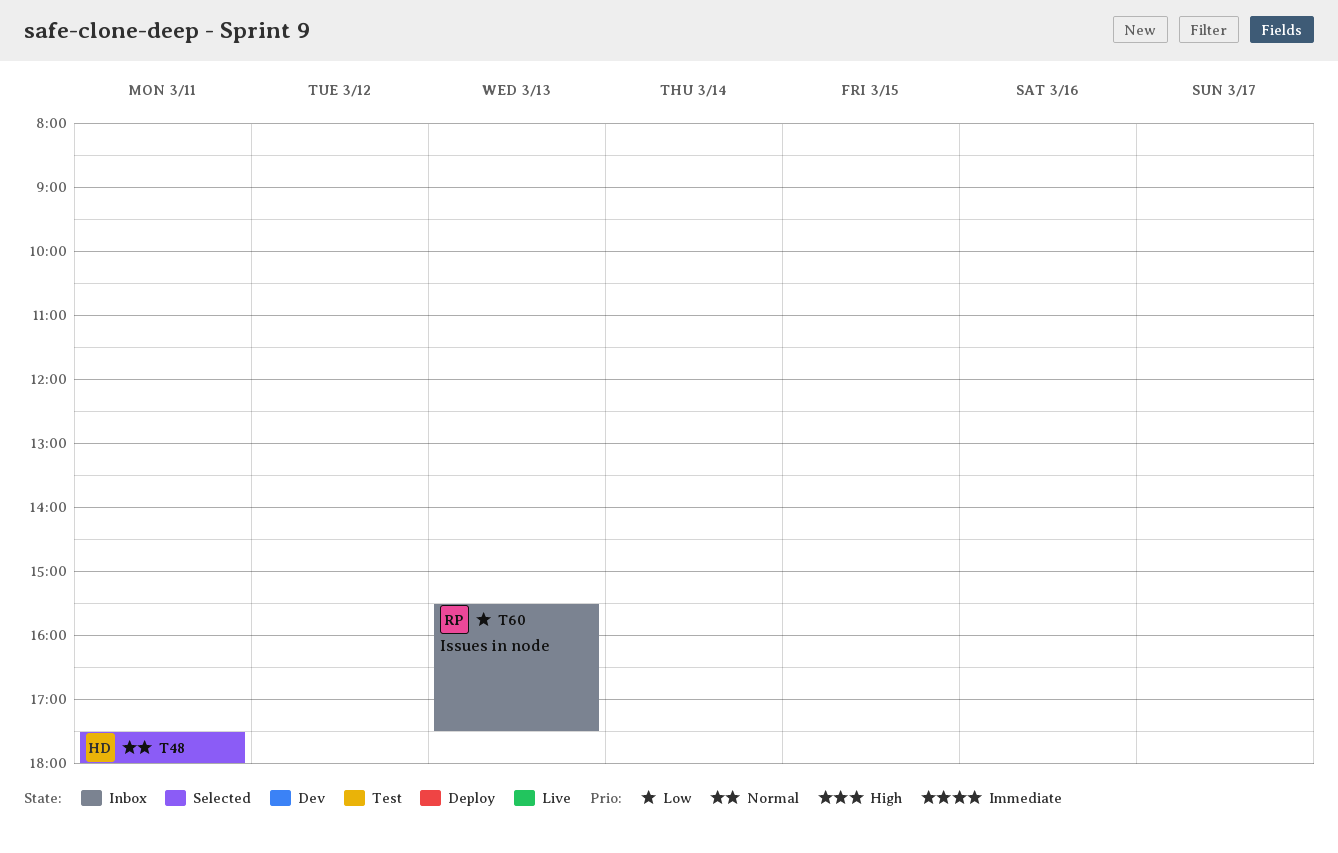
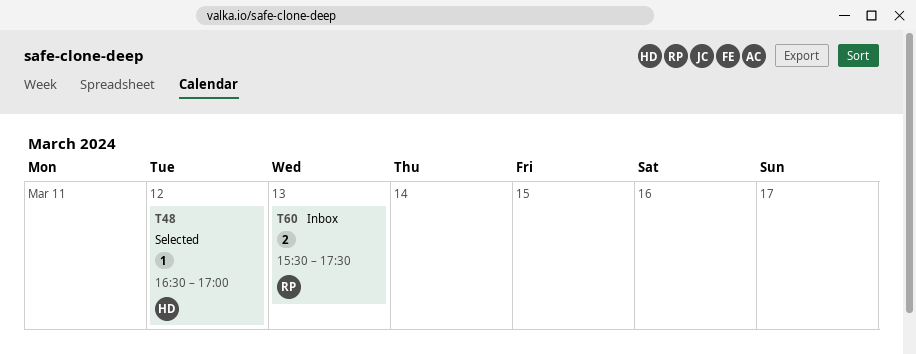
T48, day: Mar 11 -> Mar 12
T48, begins: 17:30 -> 16:30
T48, ends: 18:00 -> 17:00

